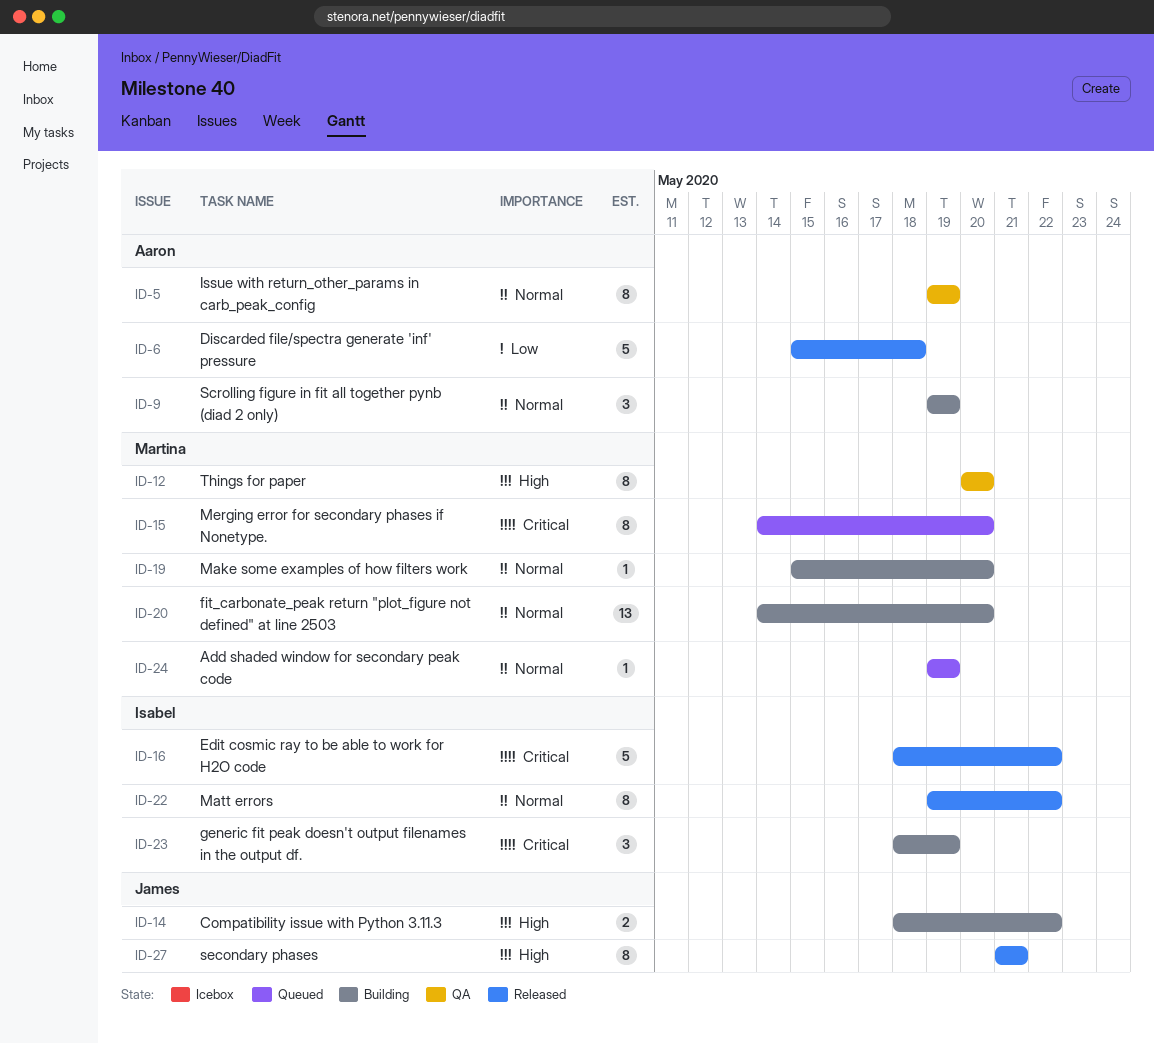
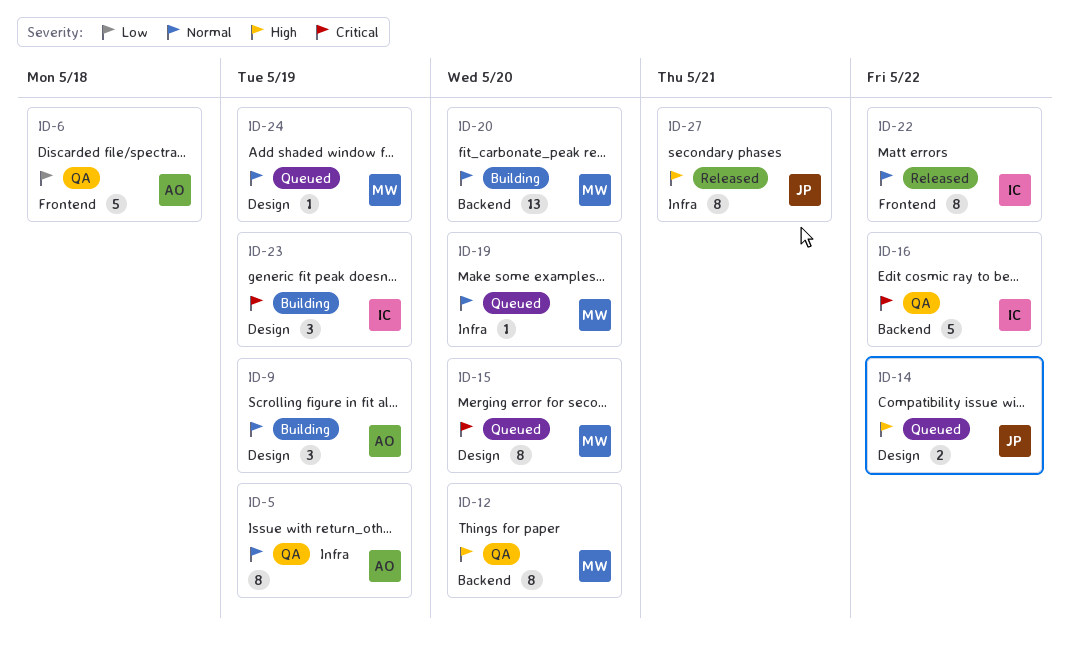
ID-6, status: Released -> QA
ID-14, status: Building -> Queued
ID-16, status: Released -> QA
ID-19, status: Building -> Queued

